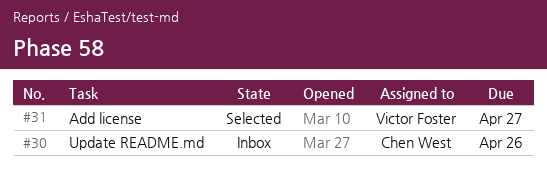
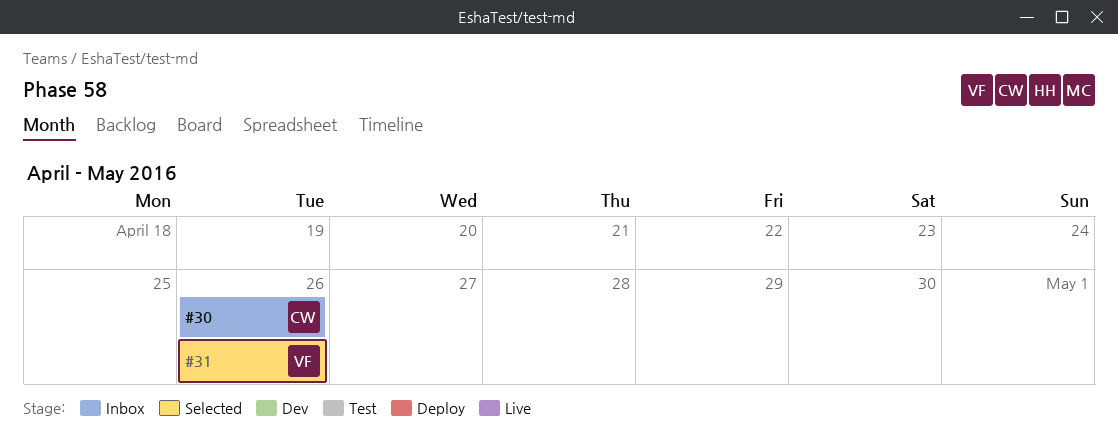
#31, due: Apr 27 -> Apr 26

